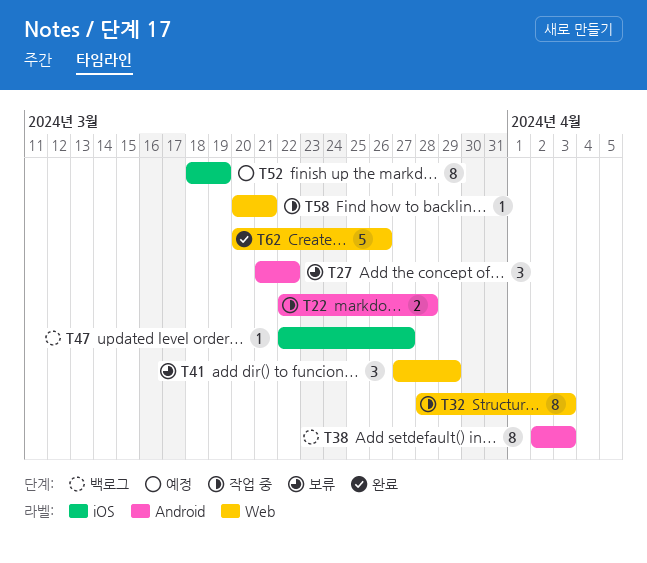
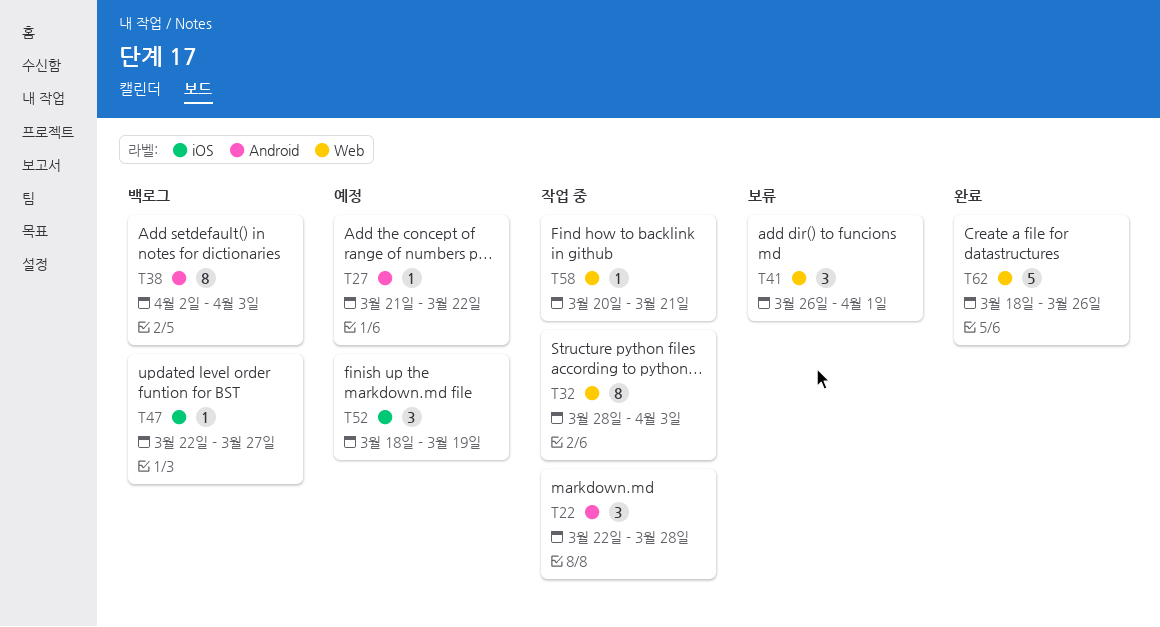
T22, estimate: 2 -> 3
T27, status: 보류 -> 예정
T27, estimate: 3 -> 1
T41, start: Mar 27 -> Mar 26
T41, due: Mar 29 -> Apr 1
T52, estimate: 8 -> 3
T62, start: Mar 20 -> Mar 18

